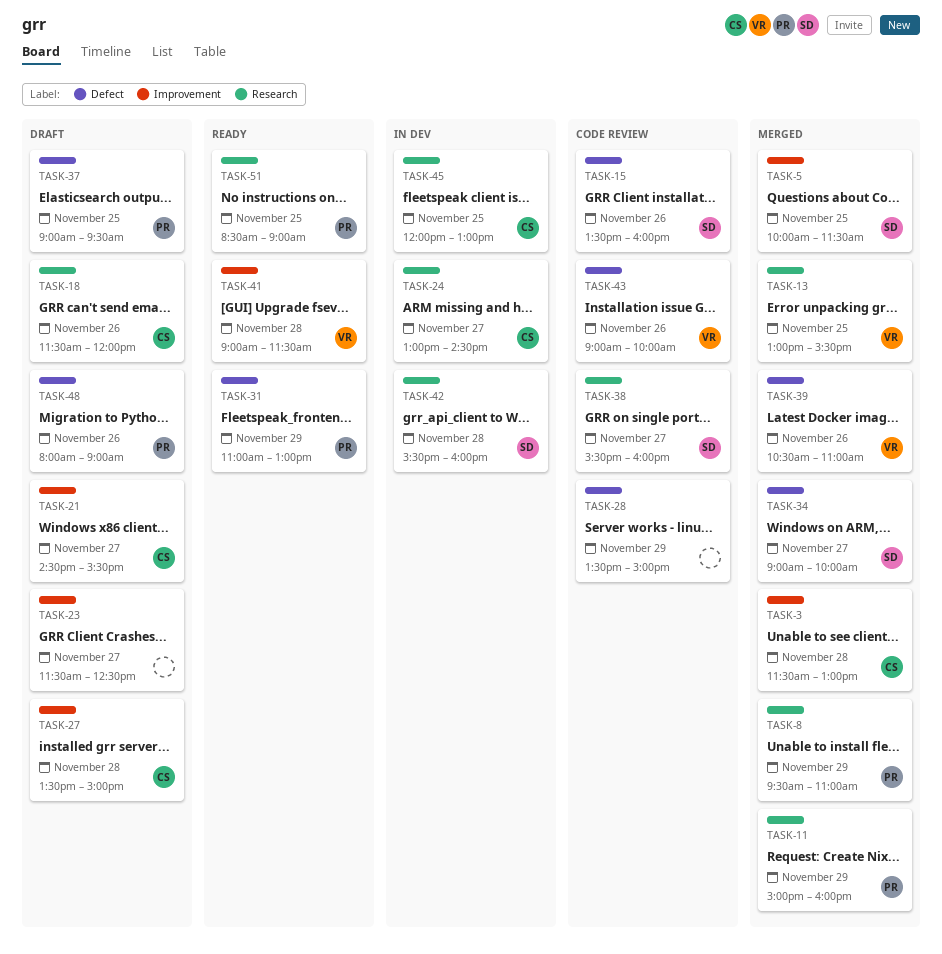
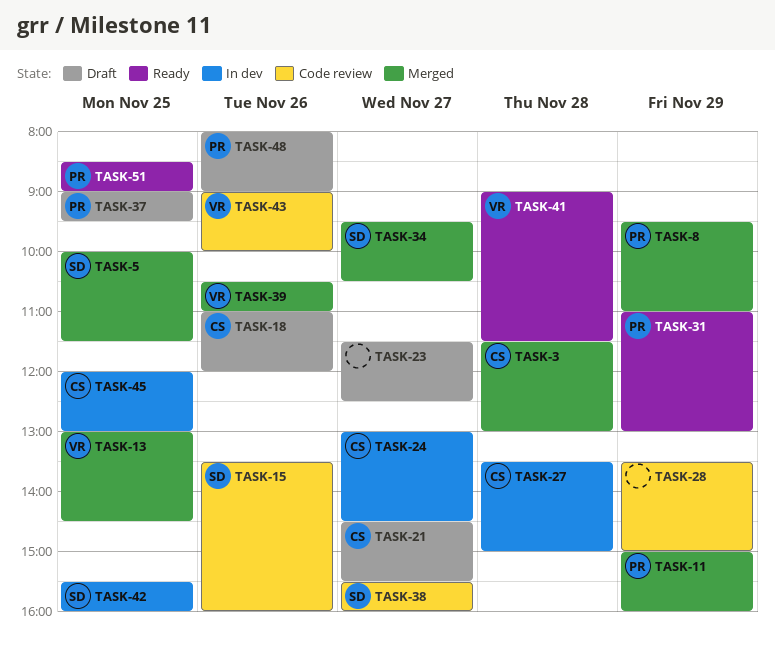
TASK-13, ends: 15:30 -> 14:30
TASK-18, begins: 11:30 -> 11:00
TASK-27, status: Draft -> In dev
TASK-34, begins: 09:00 -> 09:30
TASK-34, ends: 10:00 -> 10:30
TASK-42, day: Nov 28 -> Nov 25

